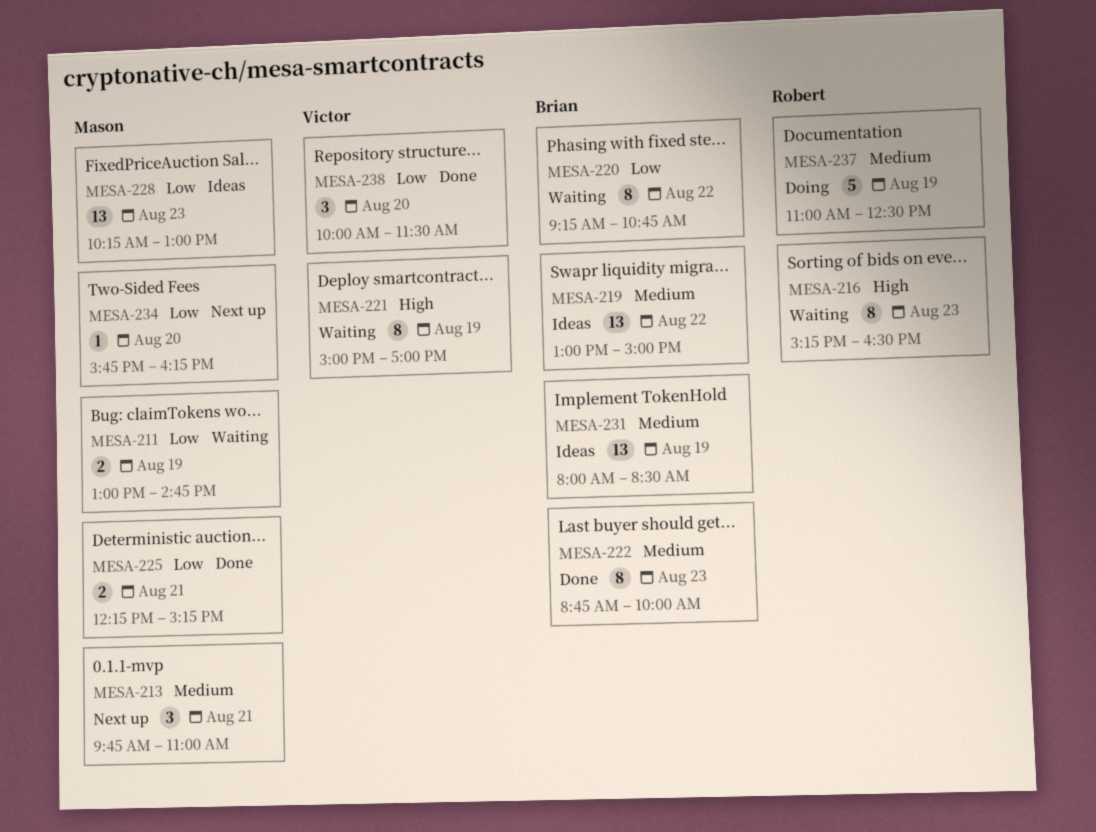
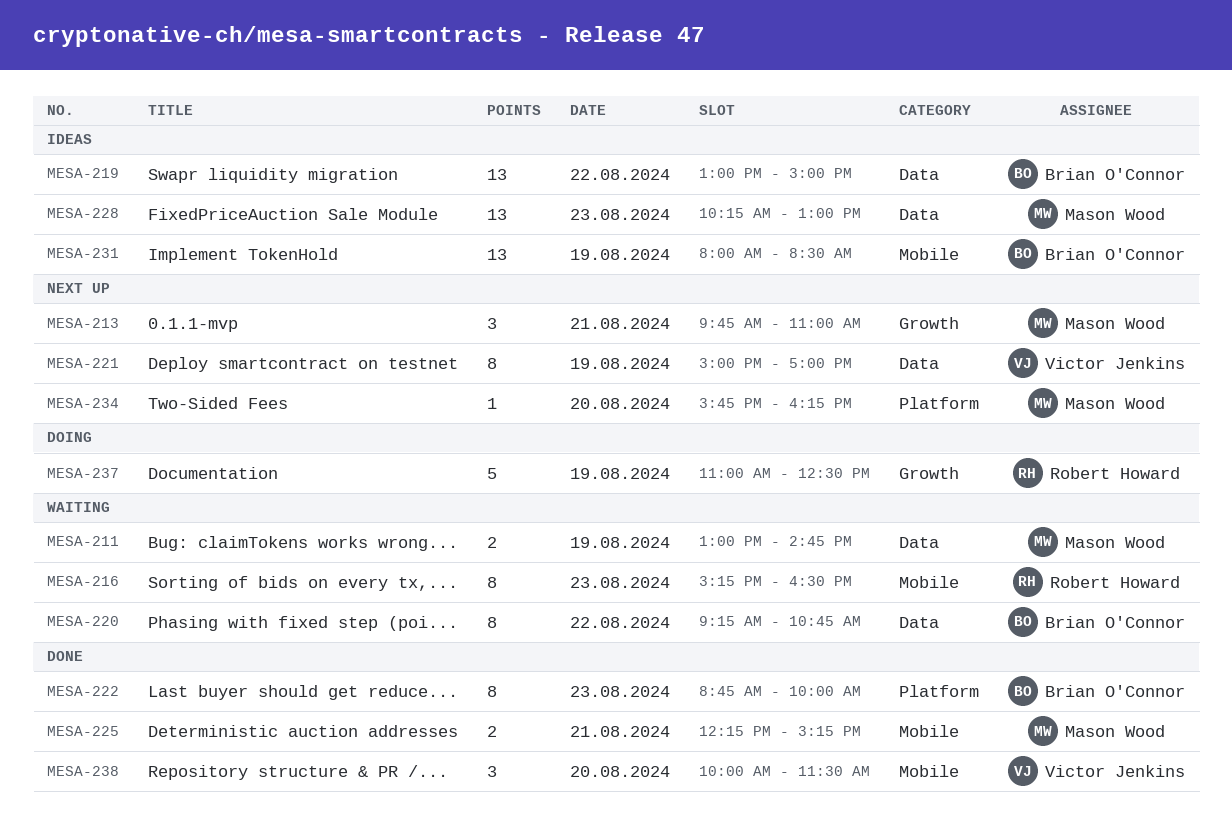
MESA-221, status: Waiting -> Next up

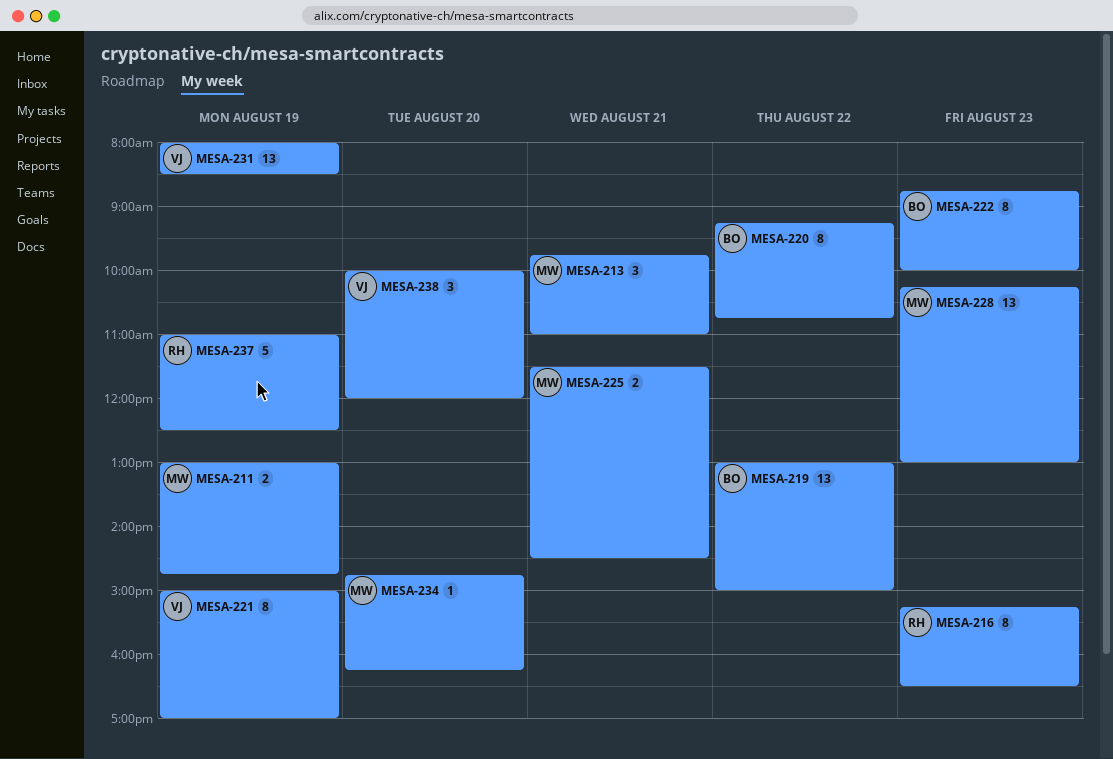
MESA-225, begins: 12:15 -> 11:30
MESA-225, ends: 15:15 -> 14:30
MESA-231, owner: Brian O'Connor -> Victor Jenkins
MESA-234, begins: 15:45 -> 14:45
MESA-238, ends: 11:30 -> 12:00

